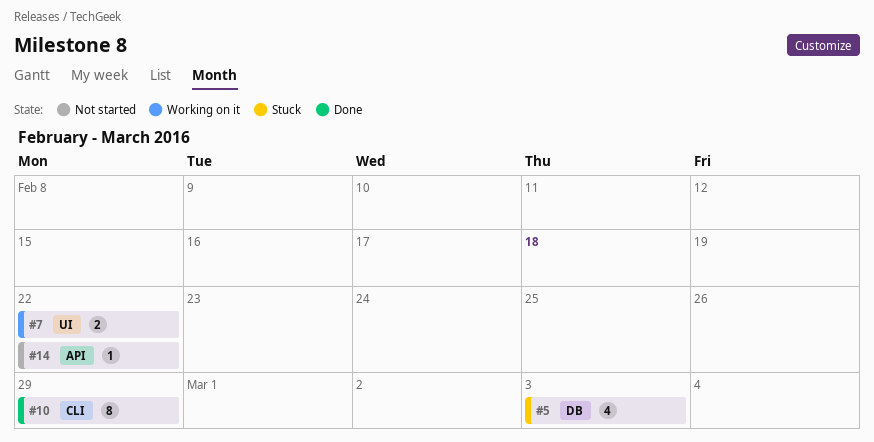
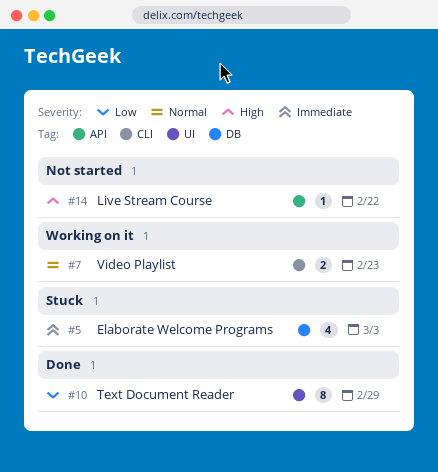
#7, label: UI -> CLI
#7, due: Feb 22 -> Feb 23
#10, label: CLI -> UI

